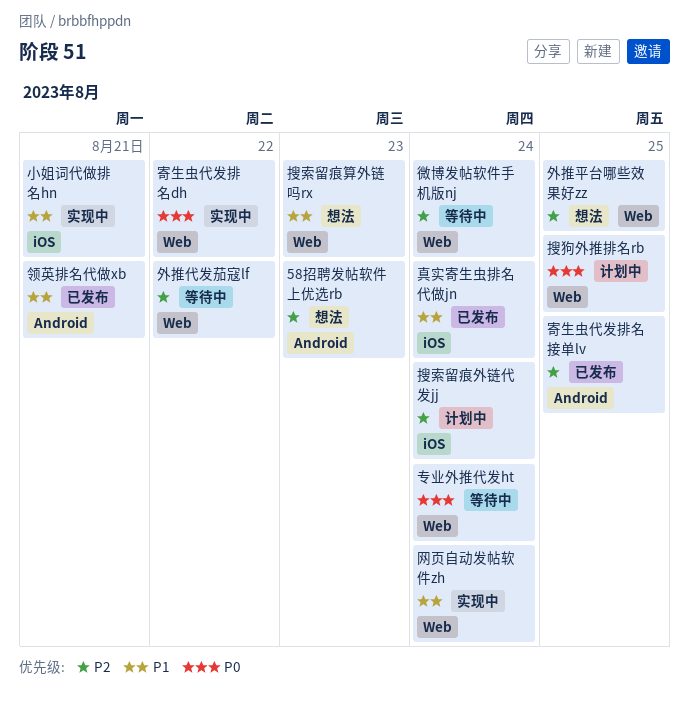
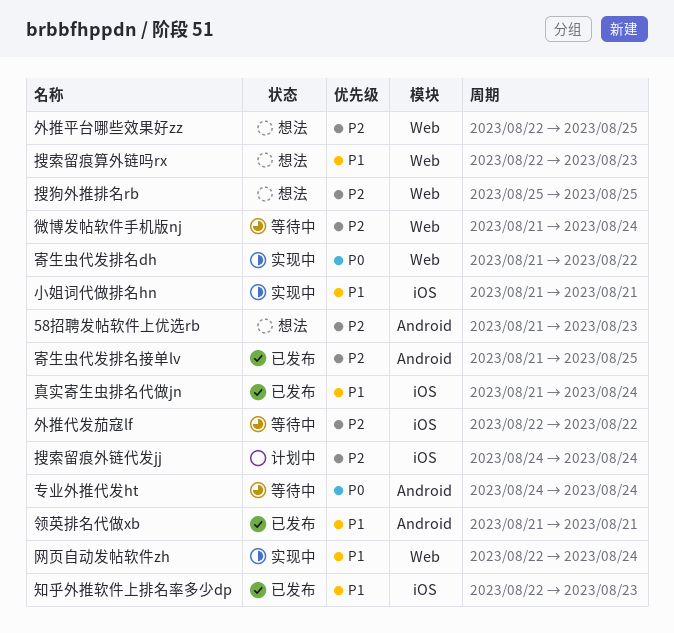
专业外推代发ht, label: Web -> Android
外推代发茄寇lf, label: Web -> iOS
搜狗外推排名rb, status: 计划中 -> 想法
搜狗外推排名rb, priority: P0 -> P2
知乎外推软件上排名率多少dp: none -> present

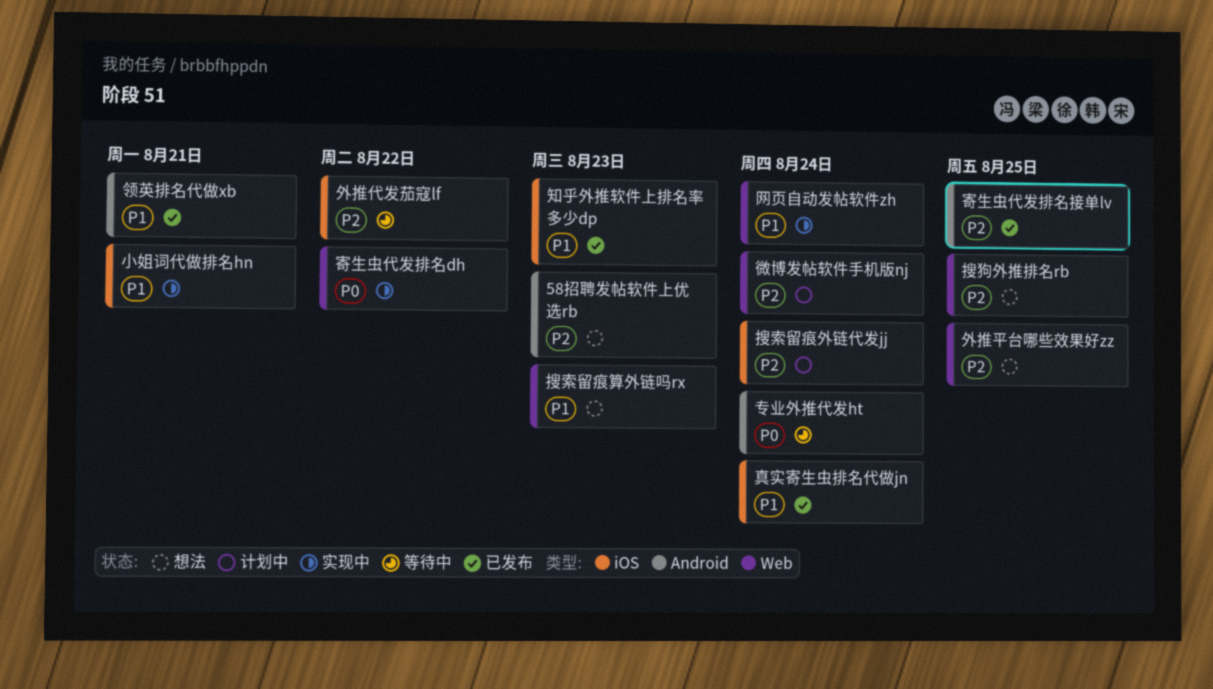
微博发帖软件手机版nj, status: 等待中 -> 计划中

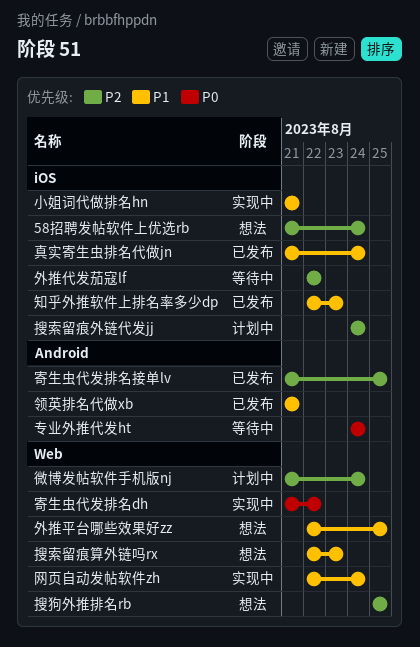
58招聘发帖软件上优选rb, label: Android -> iOS
58招聘发帖软件上优选rb, due: Aug 23 -> Aug 24
外推平台哪些效果好zz, priority: P2 -> P1

